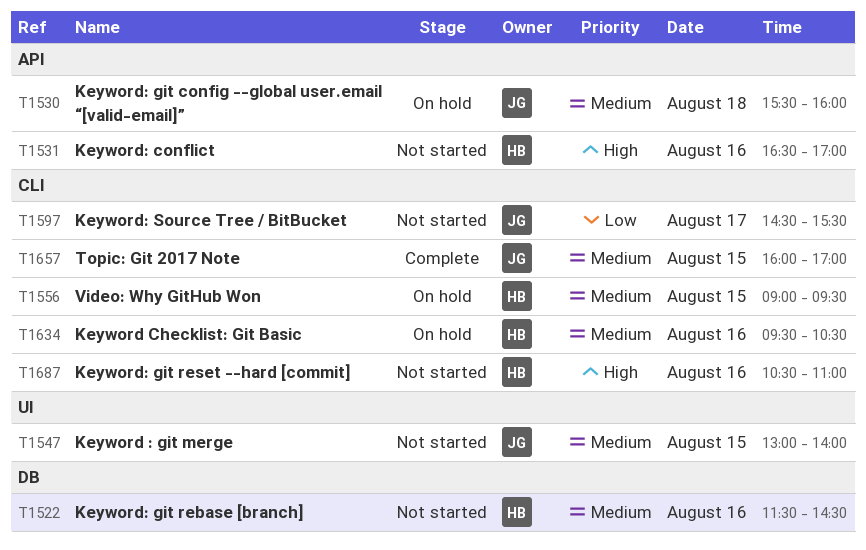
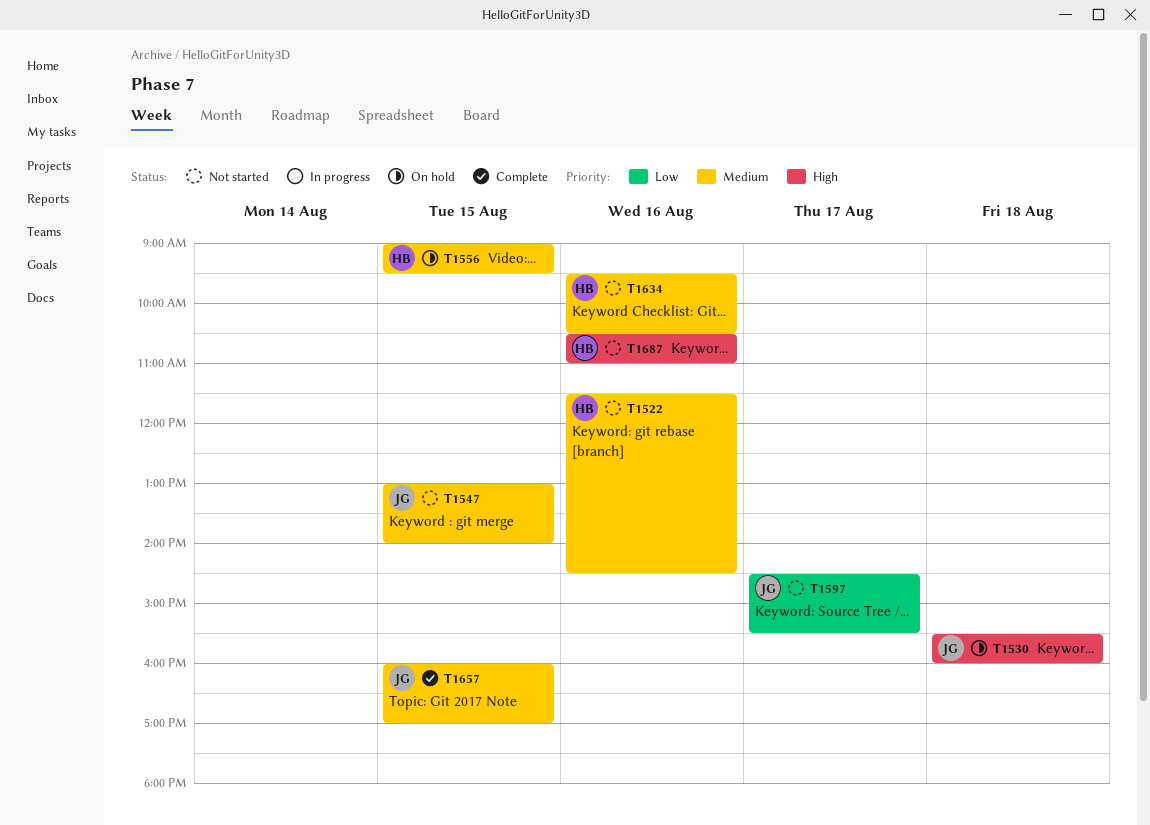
T1530, priority: Medium -> High
T1531: present -> none
T1634, status: On hold -> Not started

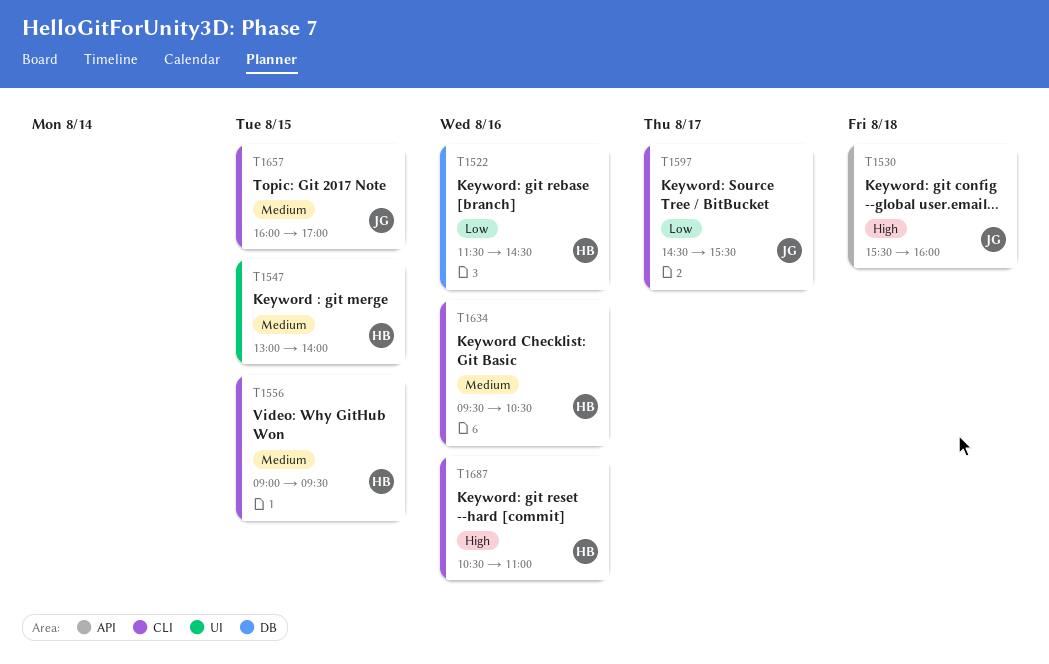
T1522, priority: Medium -> Low
T1547, owner: JG -> HB

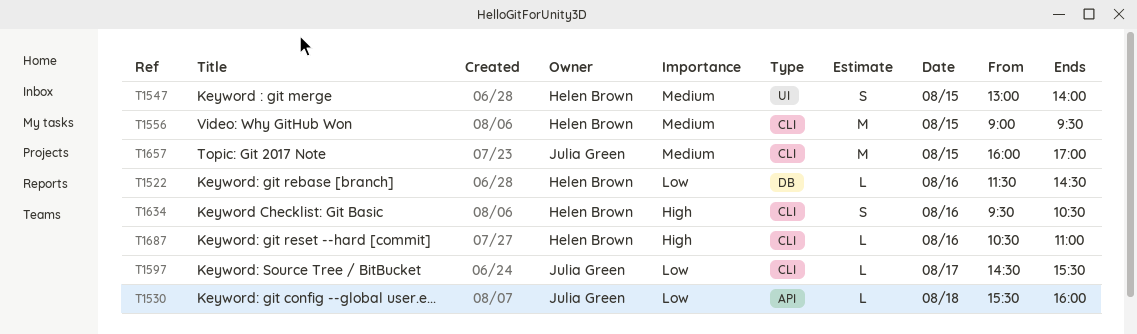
T1530, priority: High -> Low
T1634, priority: Medium -> High

